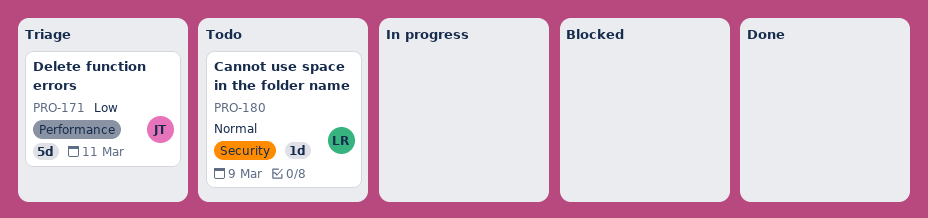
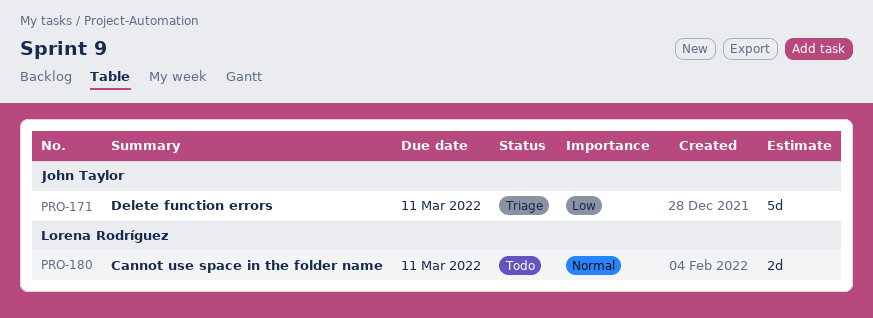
PRO-180, estimate: 1d -> 2d
PRO-180, due: Mar 9 -> Mar 11

